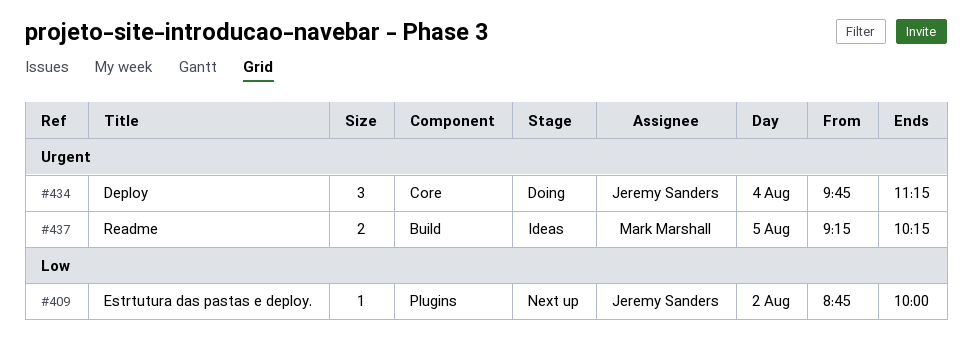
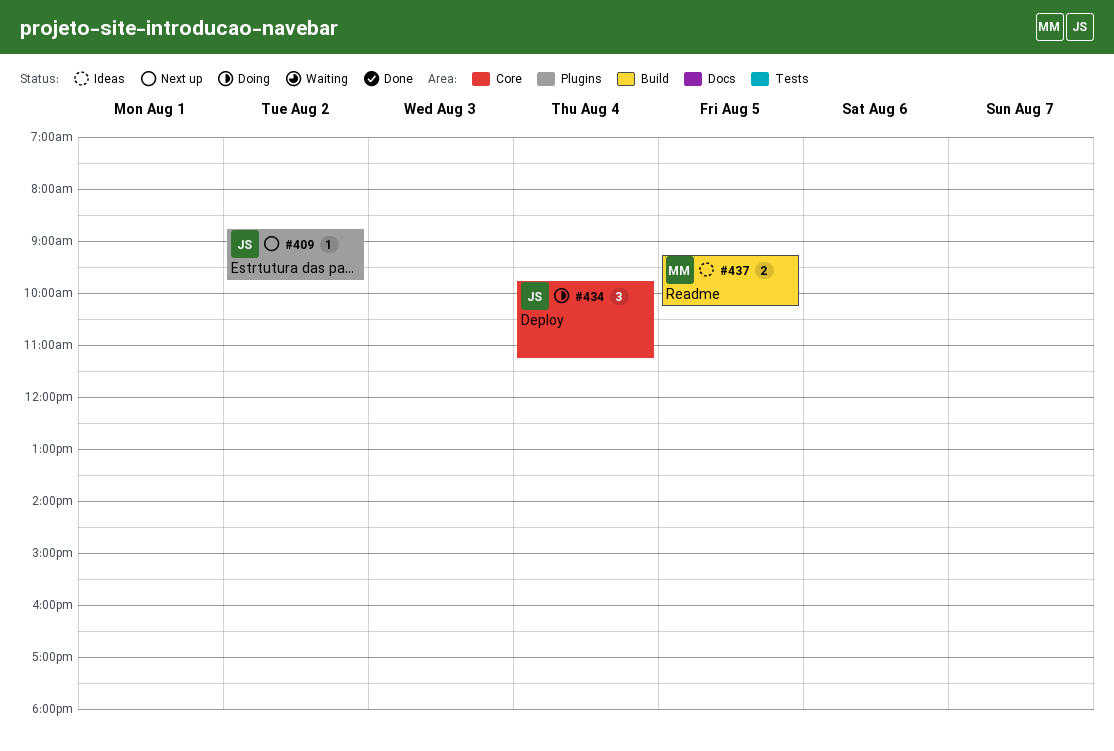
#409, ends: 10:00 -> 09:45

